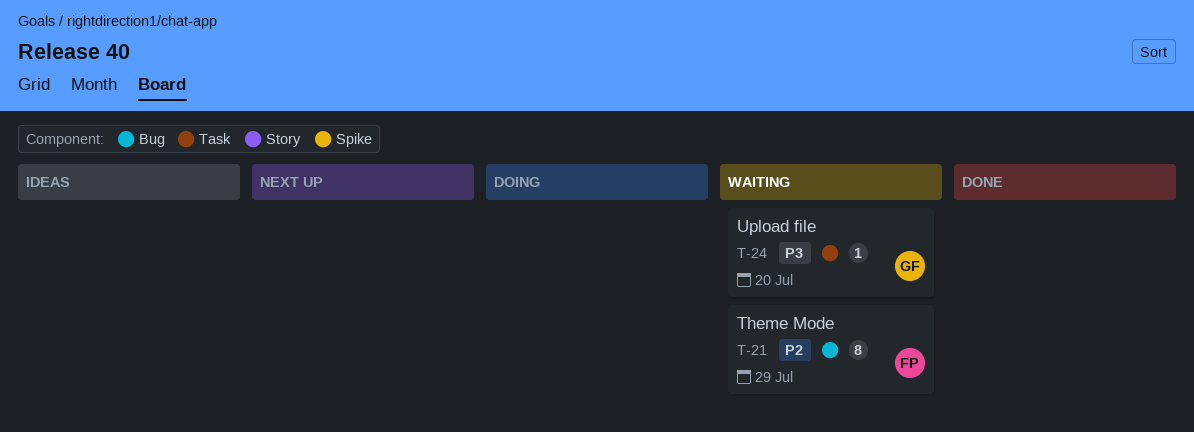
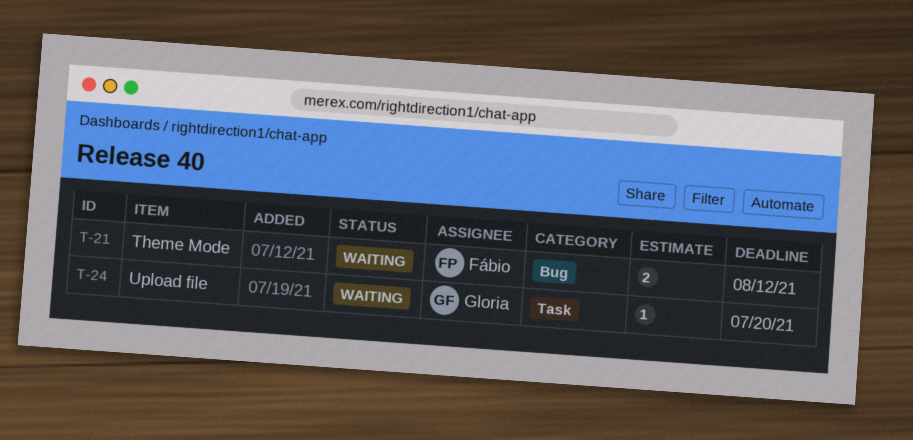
T-21, estimate: 8 -> 2
T-21, due: Jul 29 -> Aug 12

